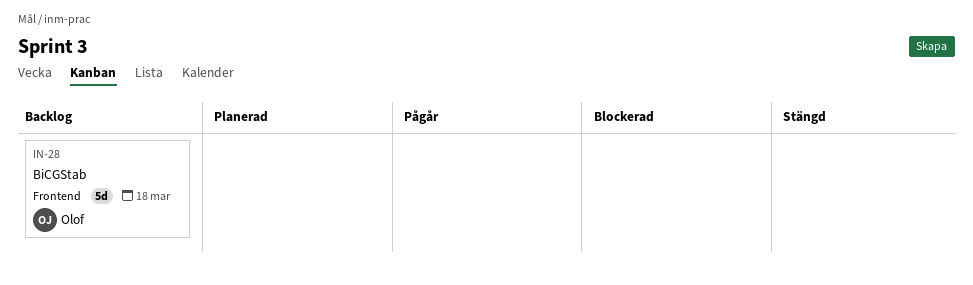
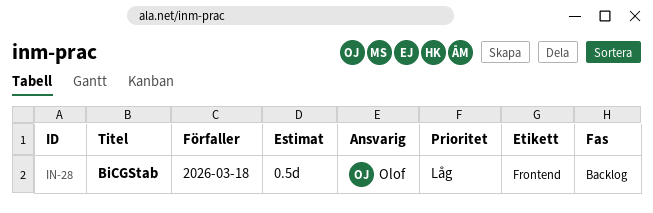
IN-28, estimate: 5d -> 0.5d

